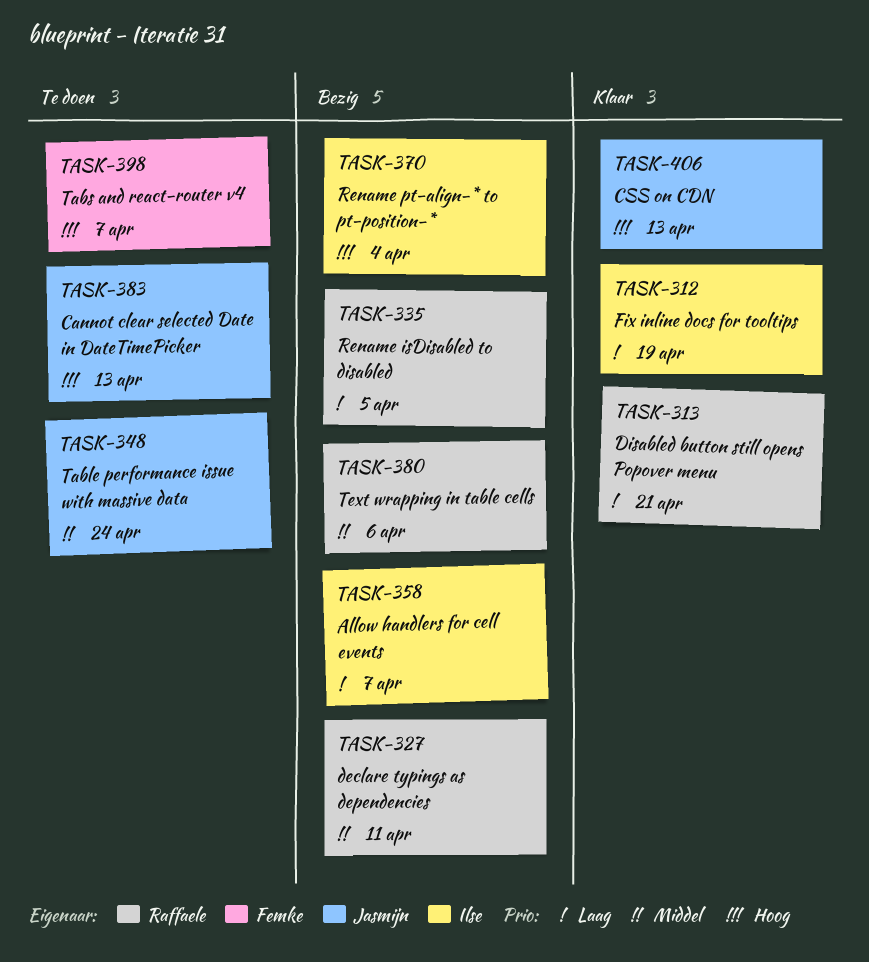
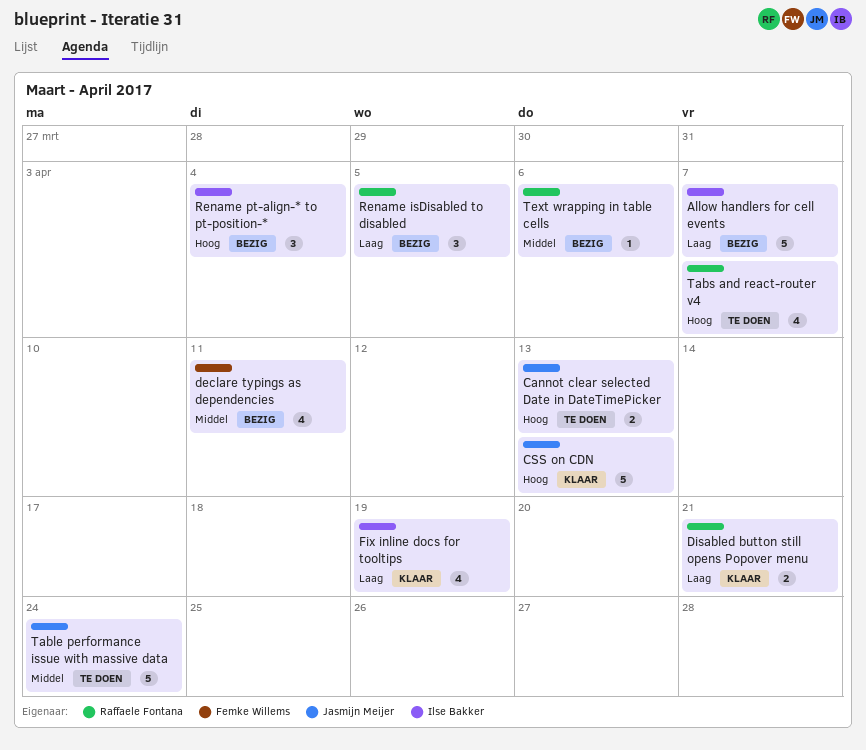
declare typings as dependencies, owner: Raffaele Fontana -> Femke Willems
Tabs and react-router v4, owner: Femke Willems -> Raffaele Fontana

